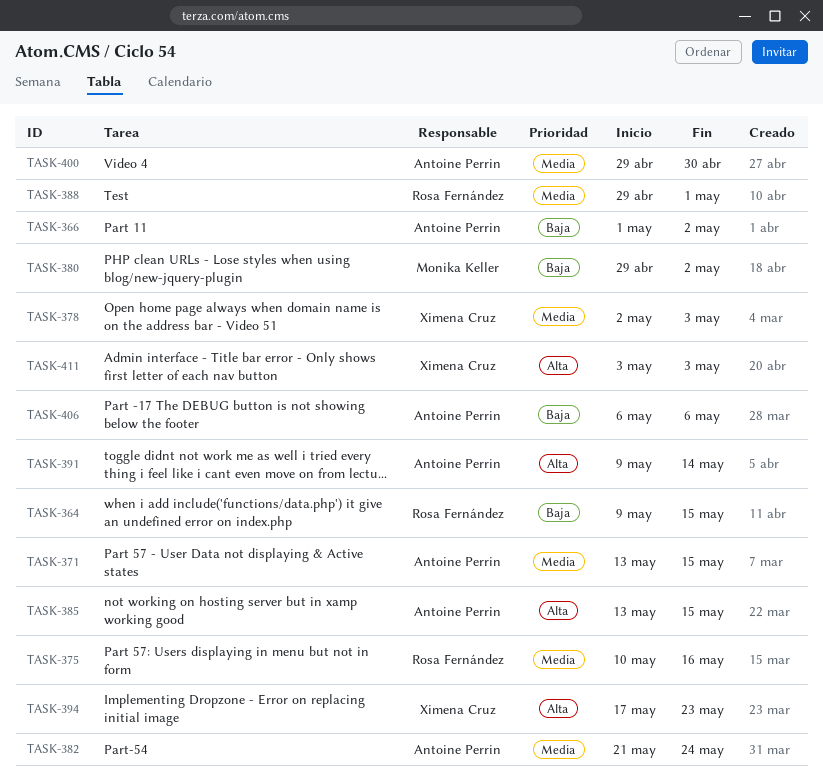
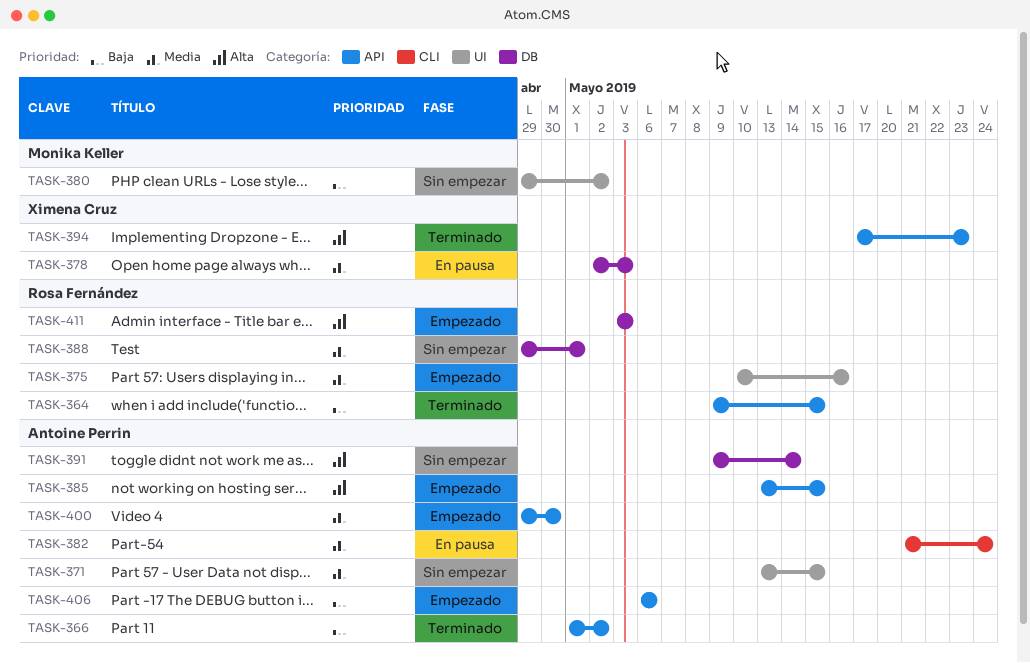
TASK-411, owner: Ximena Cruz -> Rosa Fernández

